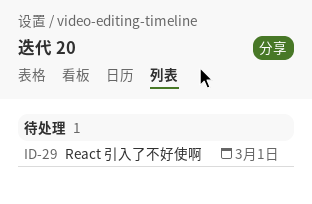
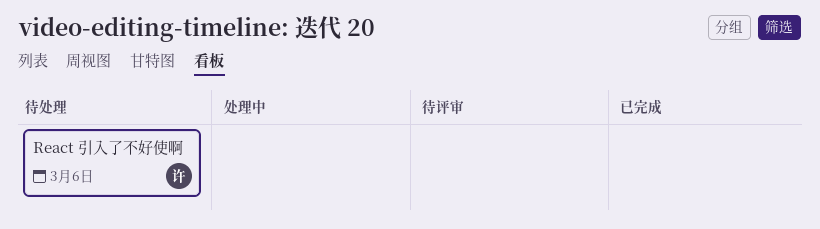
React 引入了不好使啊, due: Mar 1 -> Mar 6

